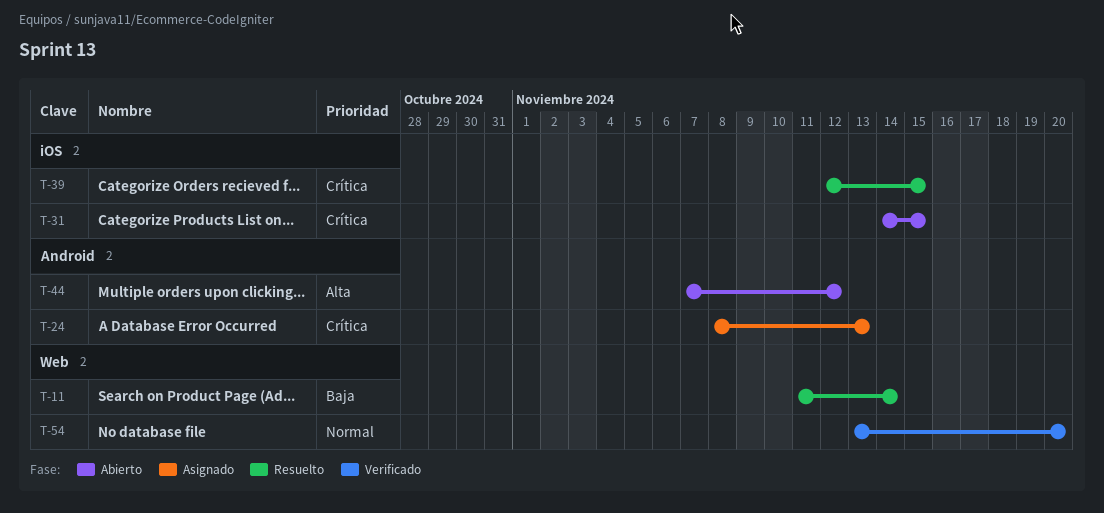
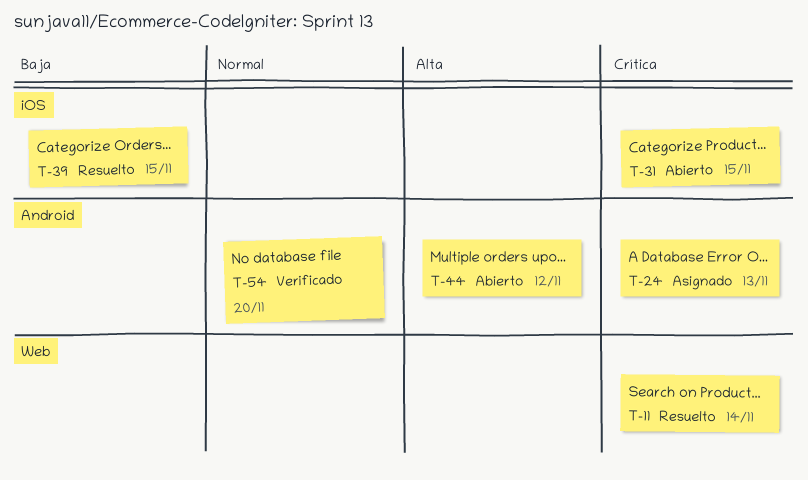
T-11, priority: Baja -> Crítica
T-39, priority: Crítica -> Baja
T-54, label: Web -> Android

